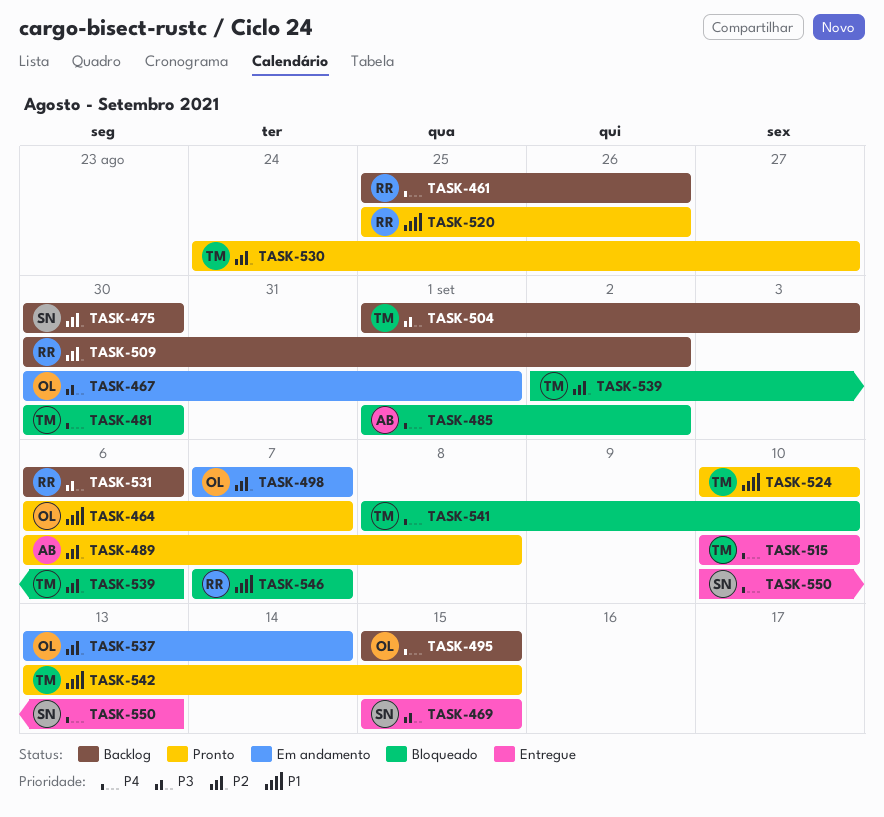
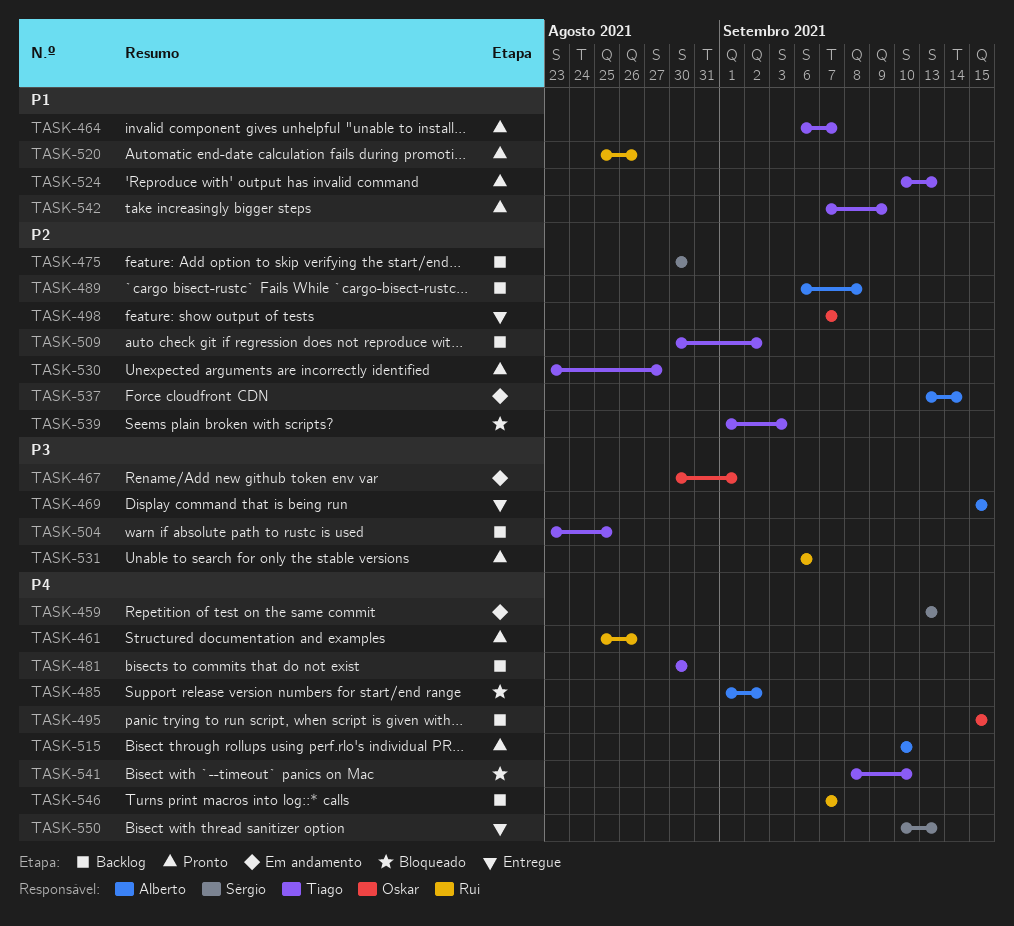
TASK-459: none -> present
TASK-461, status: Backlog -> Pronto
TASK-464, owner: Oskar -> Tiago
TASK-469, owner: Sérgio -> Alberto
TASK-481, status: Bloqueado -> Backlog
TASK-489, status: Pronto -> Backlog
TASK-498, status: Em andamento -> Entregue
TASK-504, start: Sep 1 -> Aug 23
TASK-504, due: Sep 3 -> Aug 25
TASK-509, owner: Rui -> Tiago
TASK-515, status: Entregue -> Pronto
TASK-515, owner: Tiago -> Alberto
TASK-524, due: Sep 10 -> Sep 13
TASK-530, start: Aug 24 -> Aug 23
TASK-531, status: Backlog -> Pronto
TASK-537, owner: Oskar -> Alberto
TASK-539, start: Sep 2 -> Sep 1
TASK-539, due: Sep 6 -> Sep 3
TASK-542, start: Sep 13 -> Sep 7
TASK-542, due: Sep 15 -> Sep 9
TASK-546, status: Bloqueado -> Backlog
TASK-546, priority: P1 -> P4

